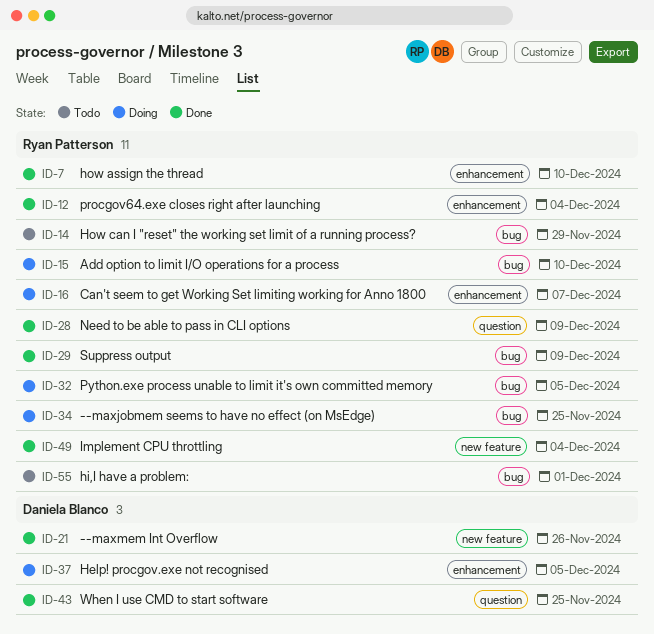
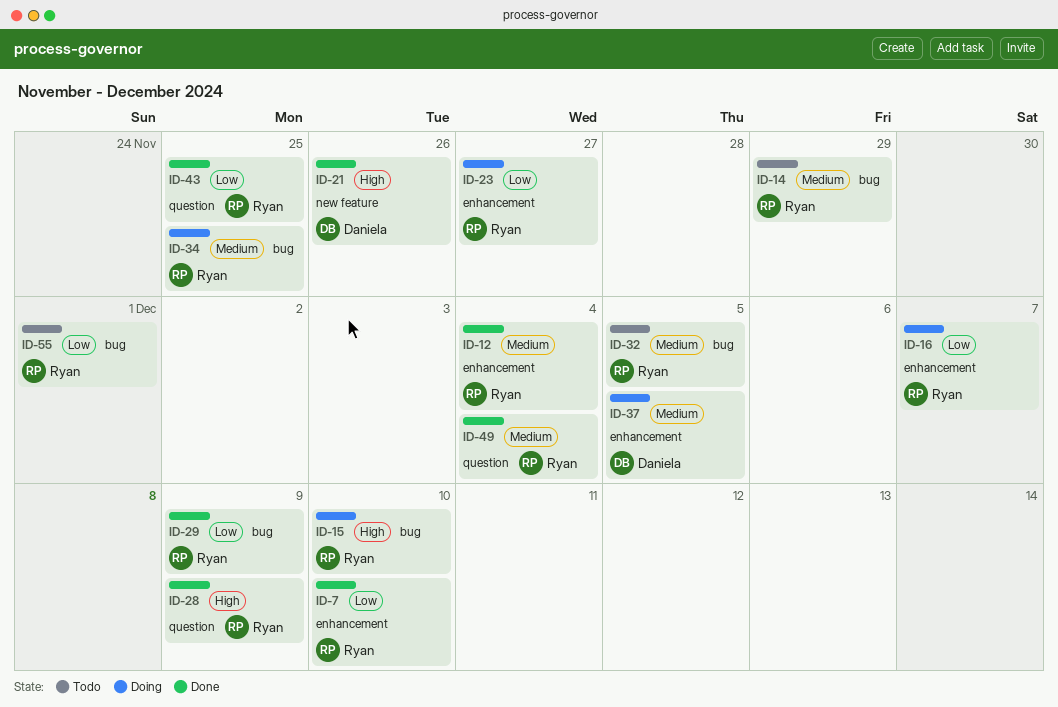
ID-23: none -> present
ID-32, status: Doing -> Todo
ID-43, owner: Daniela Blanco -> Ryan Patterson
ID-49, label: new feature -> question

